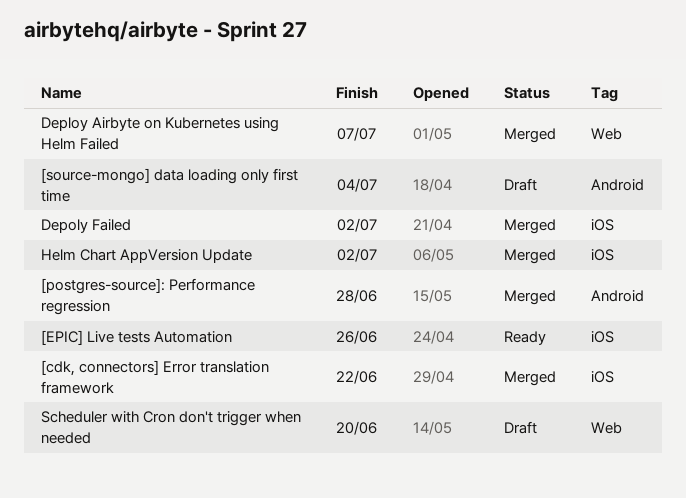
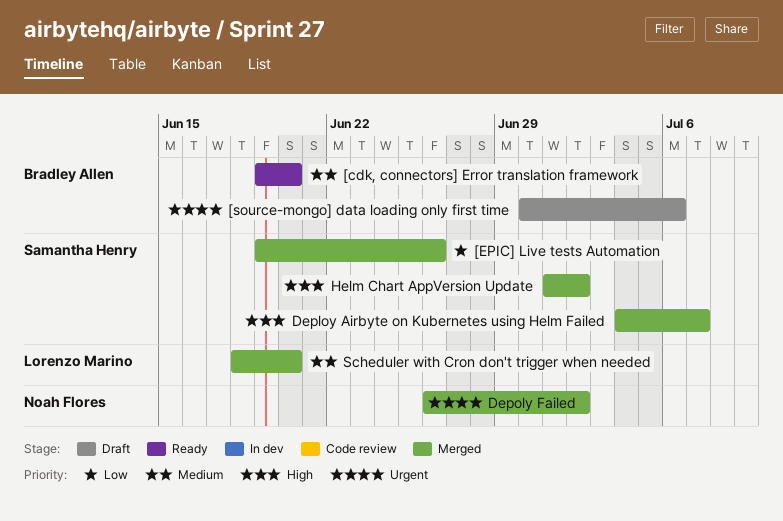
[cdk, connectors] Error translation framework, status: Merged -> Ready
[cdk, connectors] Error translation framework, due: Jun 22 -> Jun 20
[EPIC] Live tests Automation, status: Ready -> Merged
[postgres-source]: Performance regression: present -> none
[source-mongo] data loading only first time, due: Jul 4 -> Jul 6
Scheduler with Cron don't trigger when needed, status: Draft -> Merged

